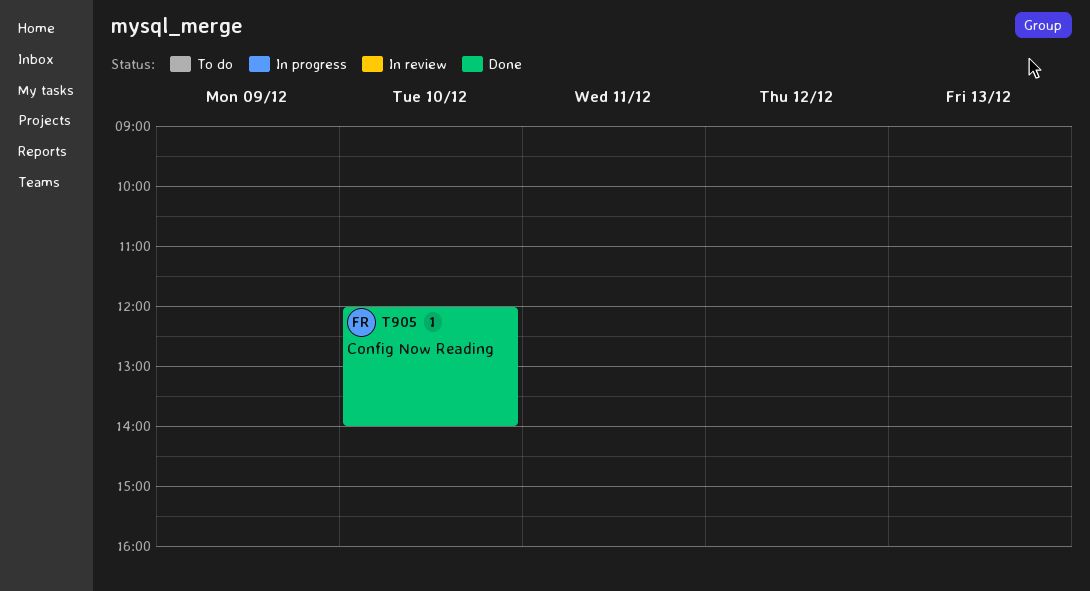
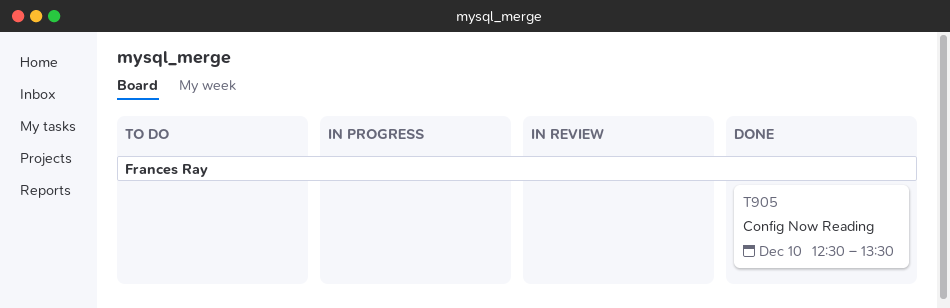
T905, begins: 12:00 -> 12:30
T905, ends: 14:00 -> 13:30

